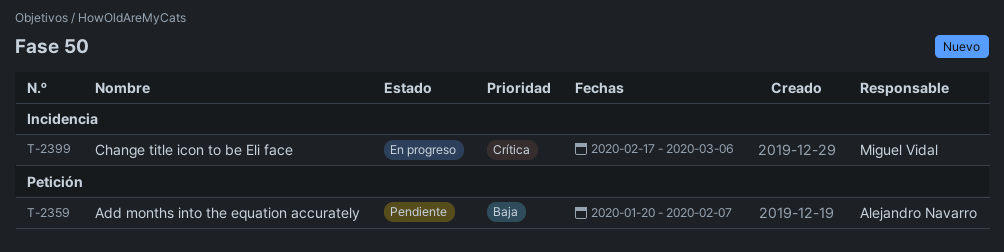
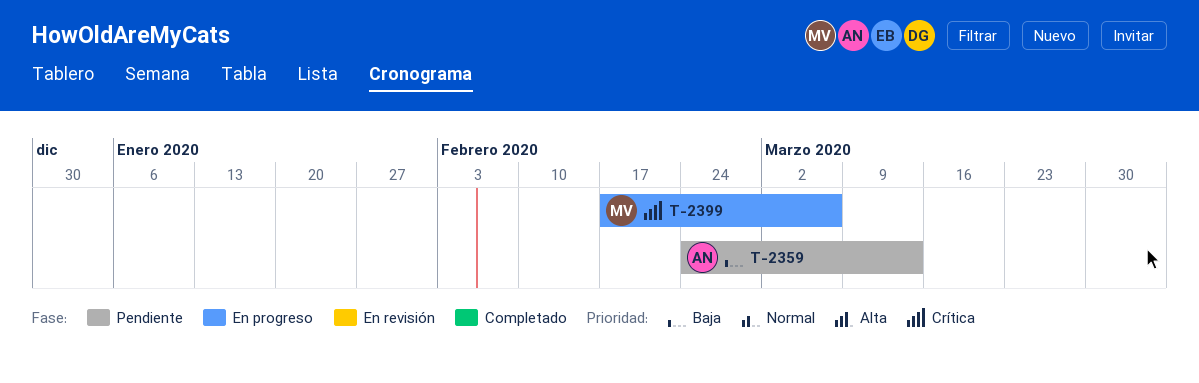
T-2359, start: Jan 20 -> Feb 24
T-2359, due: Feb 7 -> Mar 13

